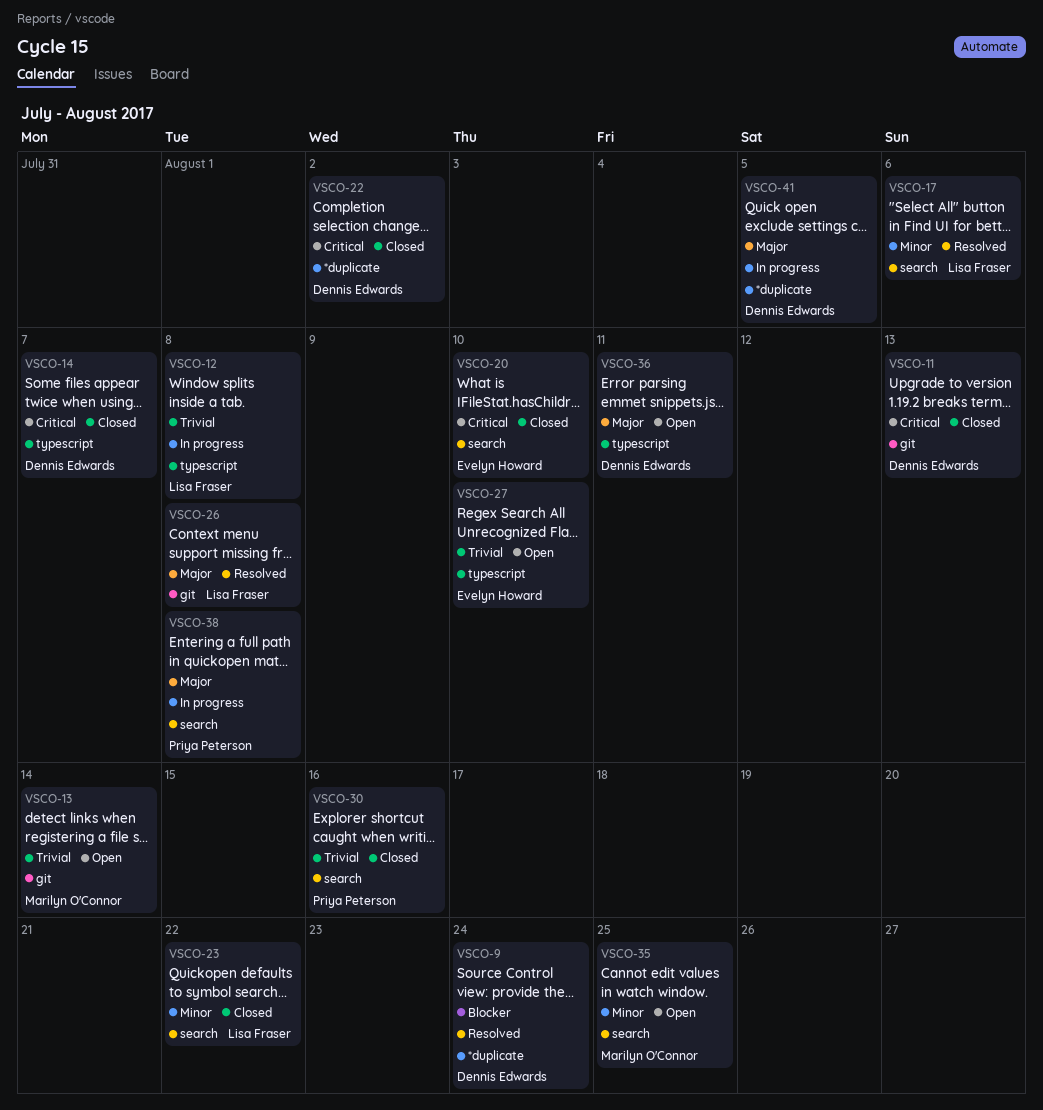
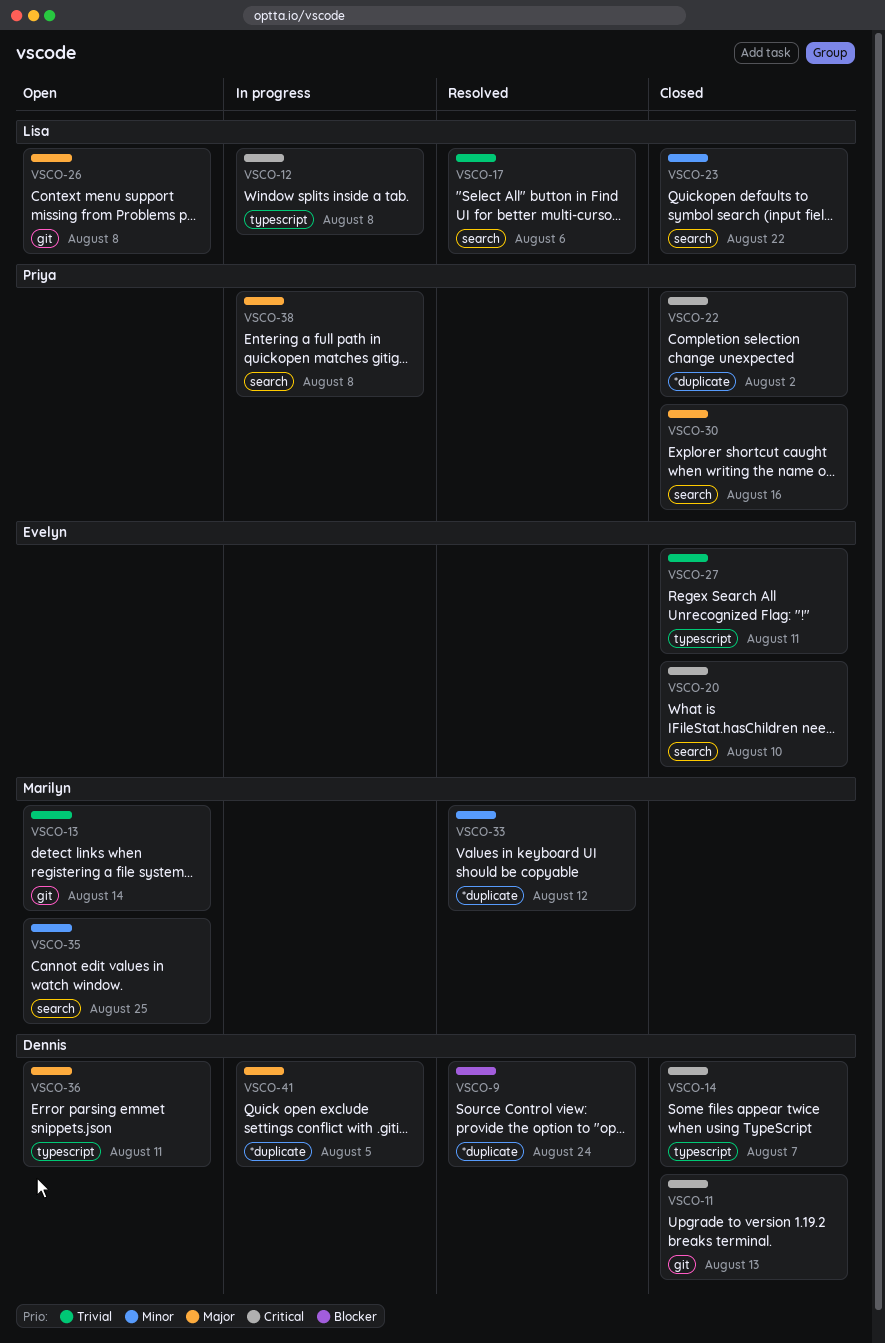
VSCO-12, priority: Trivial -> Critical
VSCO-17, priority: Minor -> Trivial
VSCO-22, owner: Dennis Edwards -> Priya Peterson
VSCO-26, status: Resolved -> Open
VSCO-27, status: Open -> Closed
VSCO-27, due: Aug 10 -> Aug 11
VSCO-30, priority: Trivial -> Major
VSCO-33: none -> present

